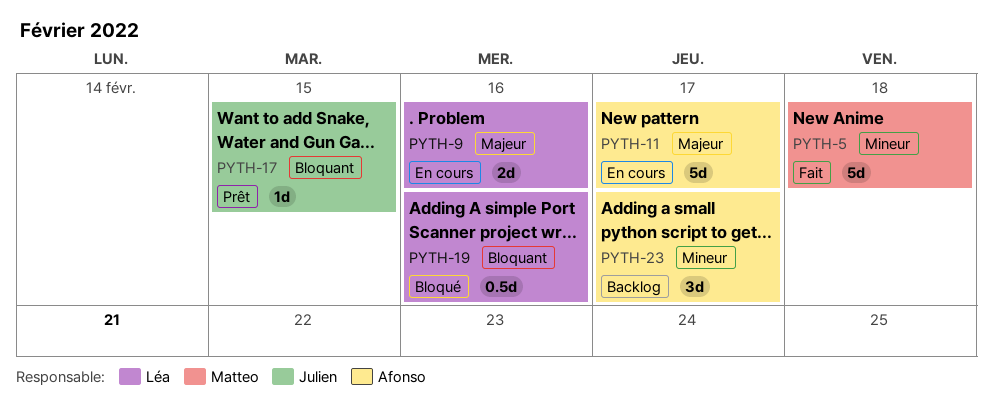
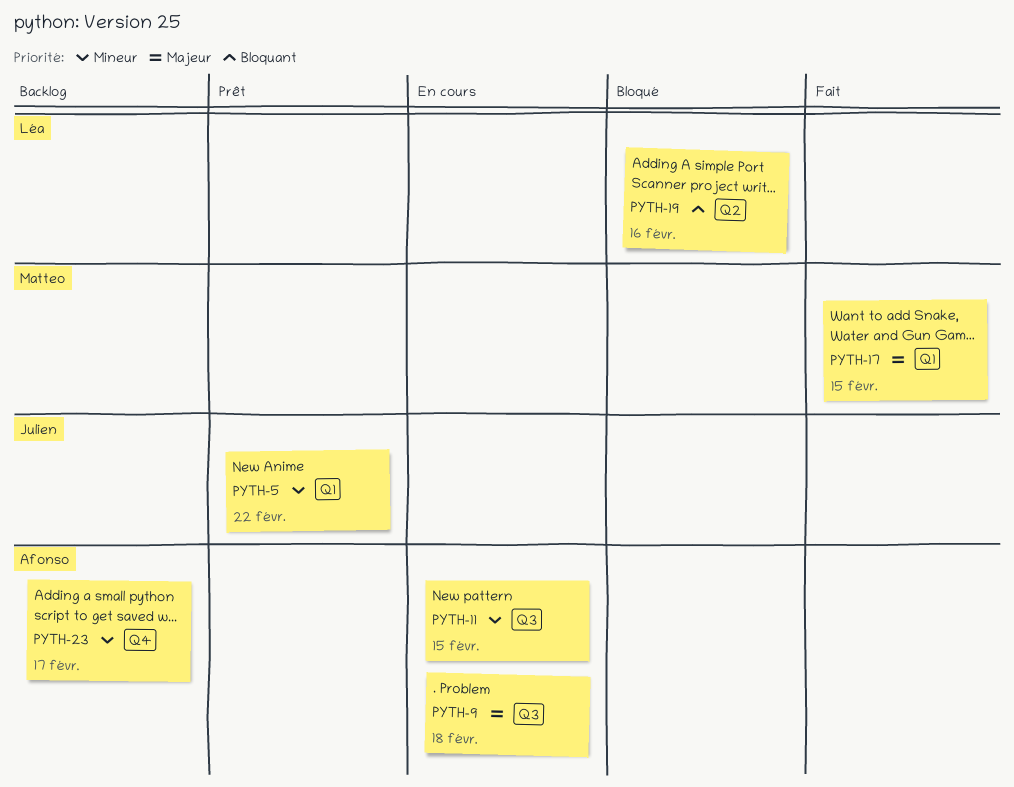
PYTH-5, status: Fait -> Prêt
PYTH-5, owner: Matteo -> Julien
PYTH-5, due: Feb 18 -> Feb 22
PYTH-9, owner: Léa -> Afonso
PYTH-9, due: Feb 16 -> Feb 18
PYTH-11, priority: Majeur -> Mineur
PYTH-11, due: Feb 17 -> Feb 15
PYTH-17, status: Prêt -> Fait
PYTH-17, owner: Julien -> Matteo
PYTH-17, priority: Bloquant -> Majeur

